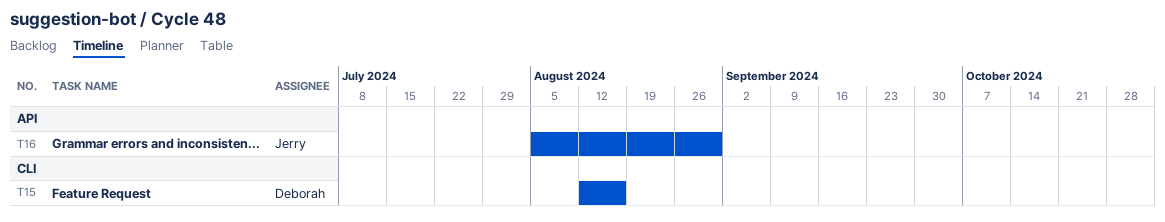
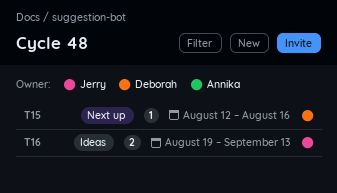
T16, start: Aug 5 -> Aug 19
T16, due: Aug 30 -> Sep 13

